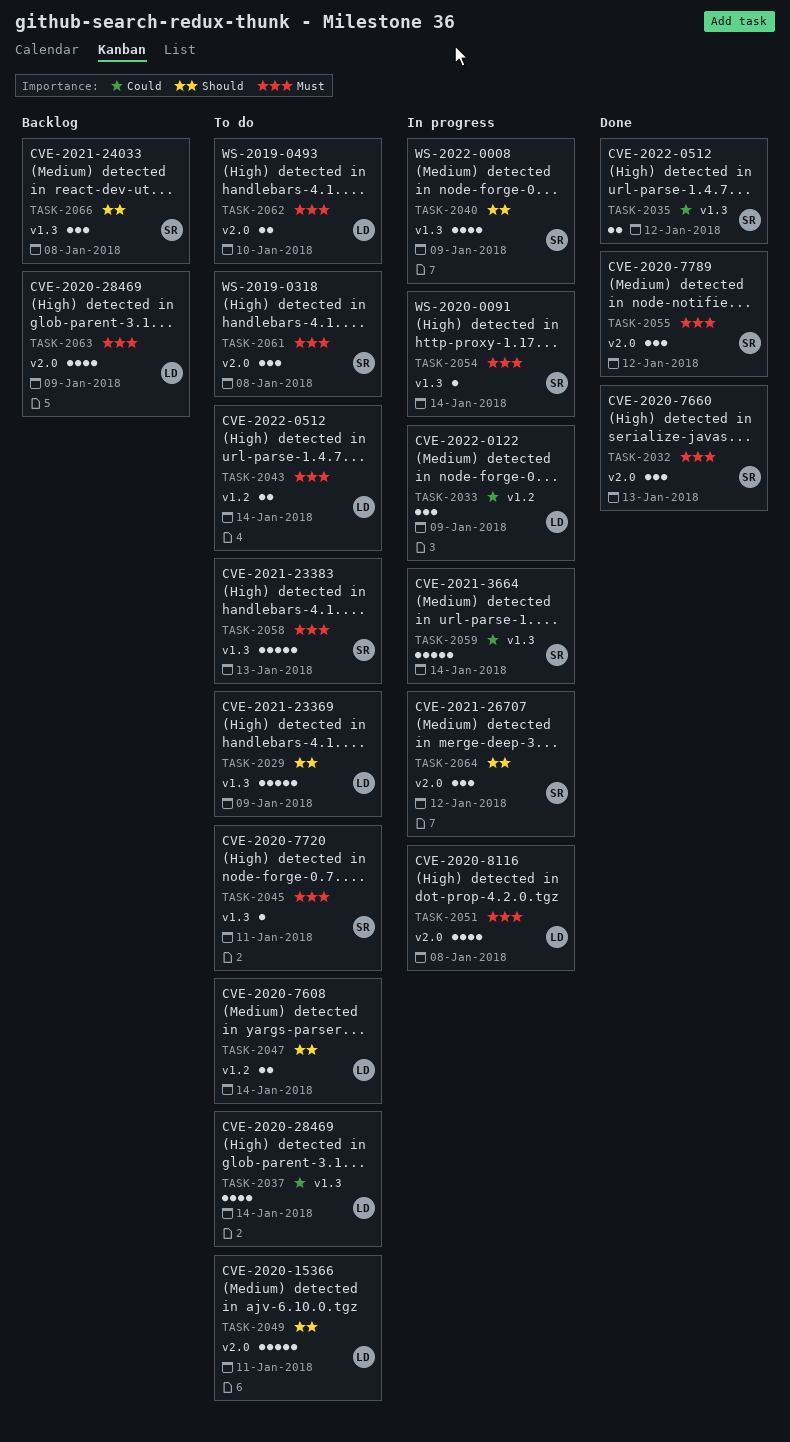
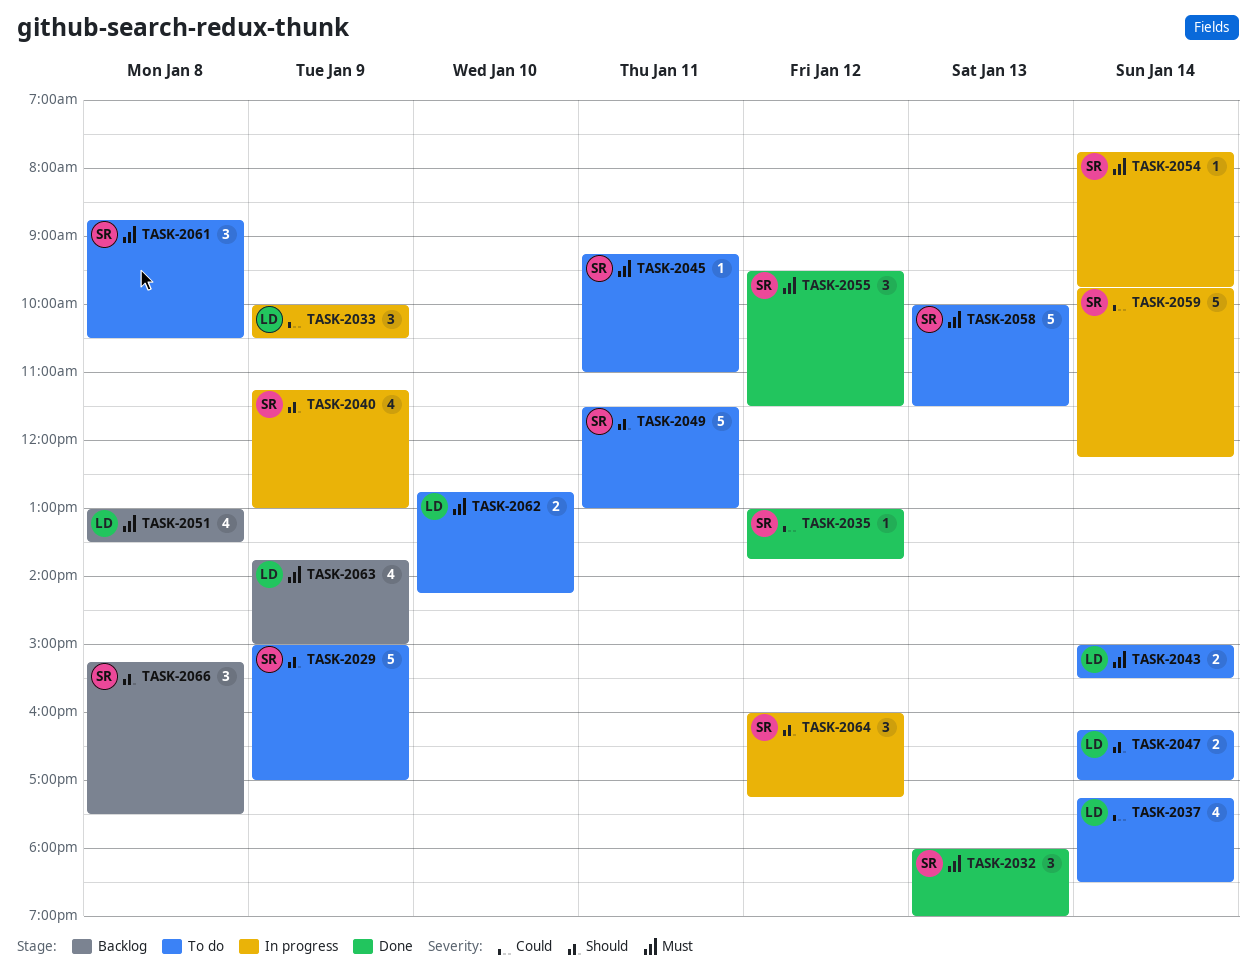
TASK-2029, owner: LD -> SR
TASK-2035, estimate: 2 -> 1
TASK-2049, owner: LD -> SR
TASK-2051, status: In progress -> Backlog

